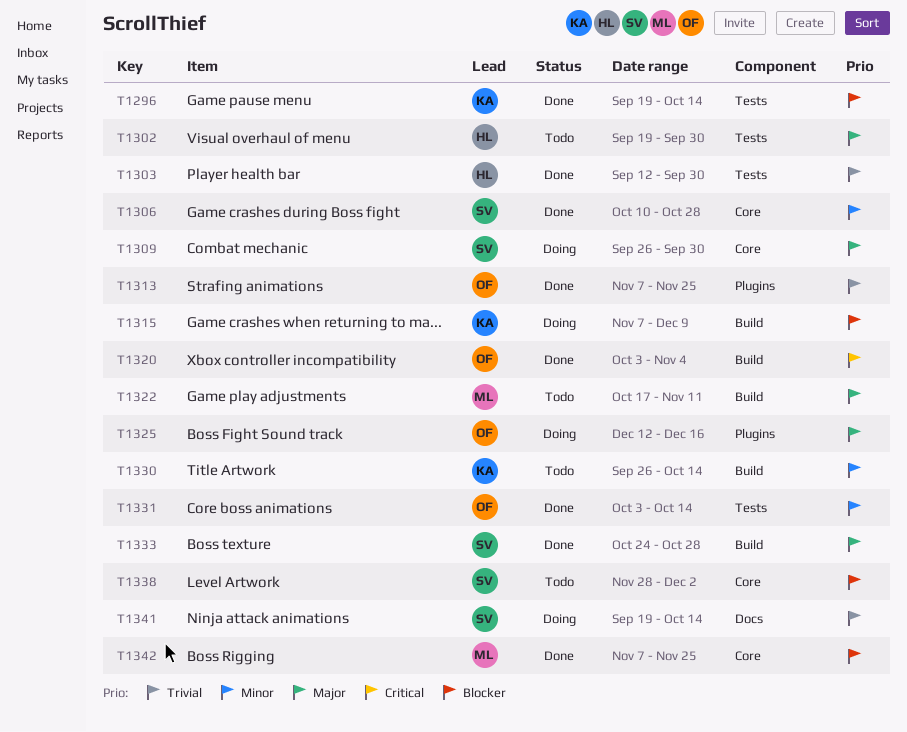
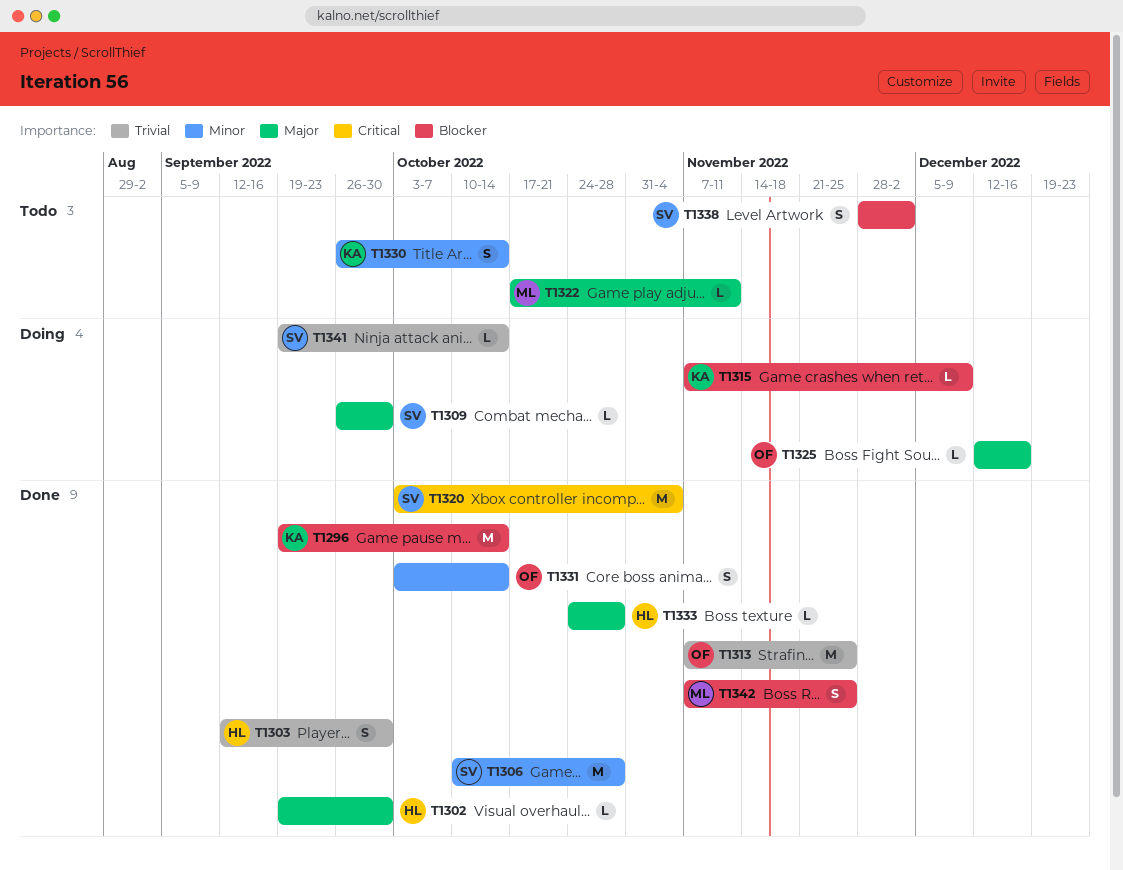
T1302, status: Todo -> Done
T1320, owner: OF -> SV
T1333, owner: SV -> HL

